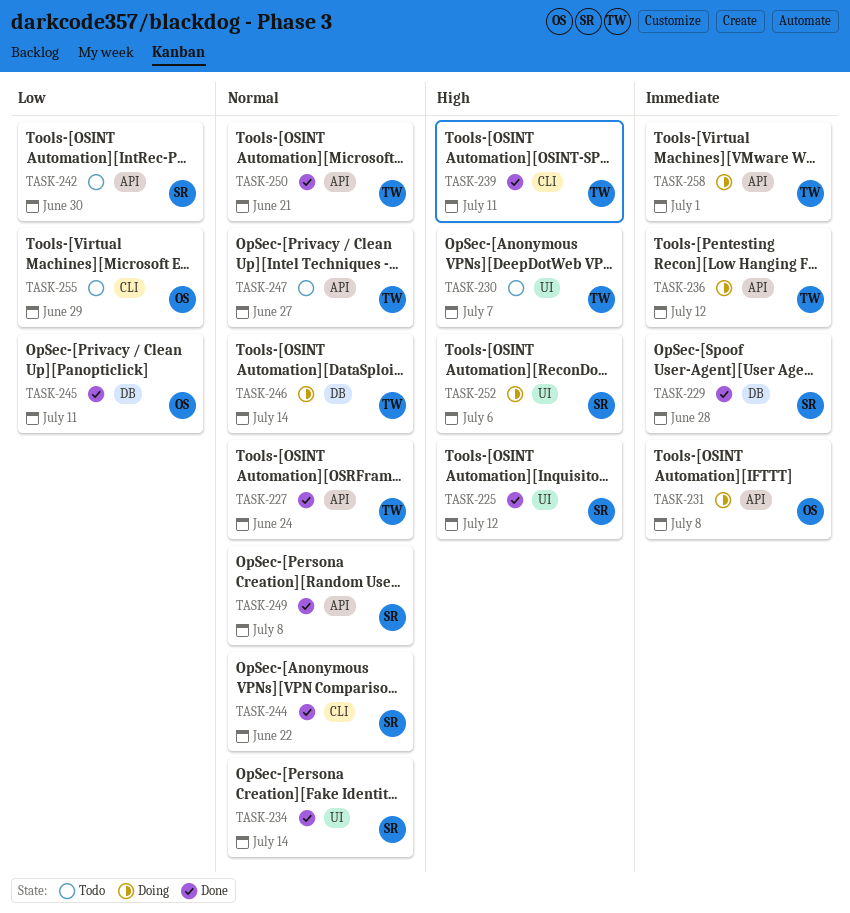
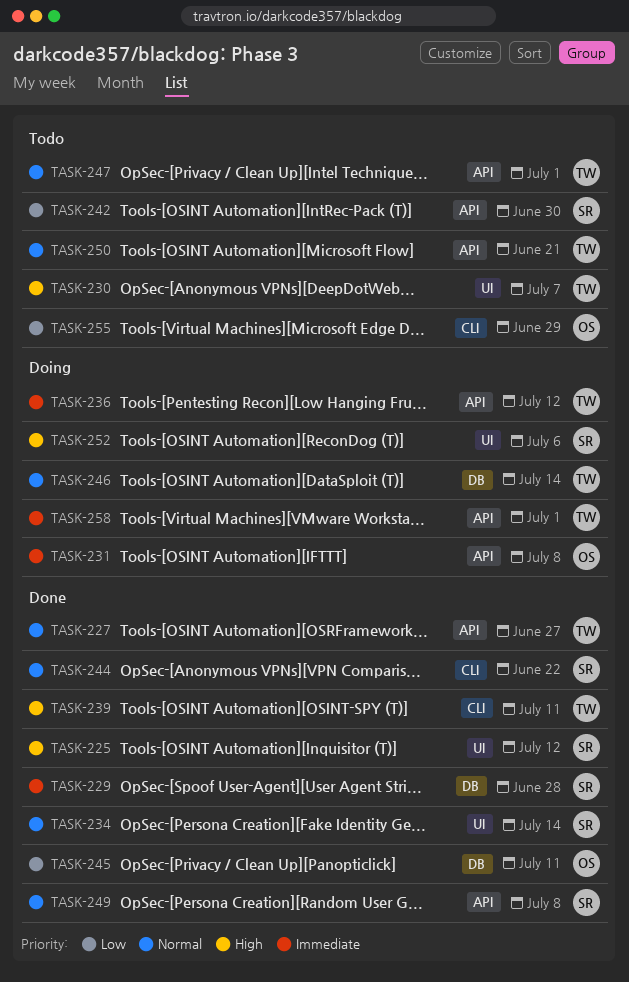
TASK-227, due: Jun 24 -> Jun 27
TASK-247, due: Jun 27 -> Jul 1
TASK-250, status: Done -> Todo

